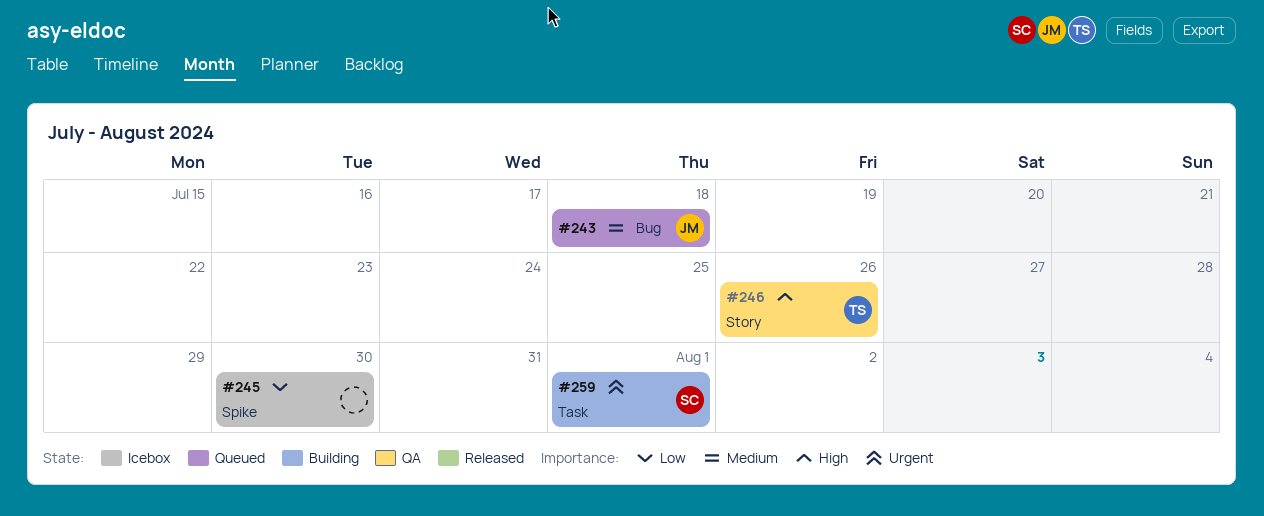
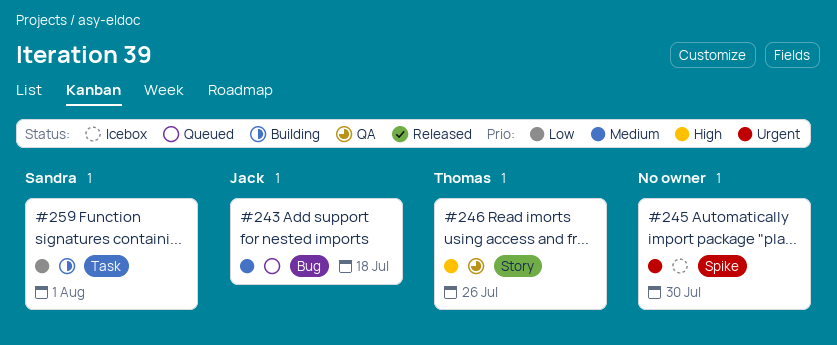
#245, priority: Low -> Urgent
#259, priority: Urgent -> Low

